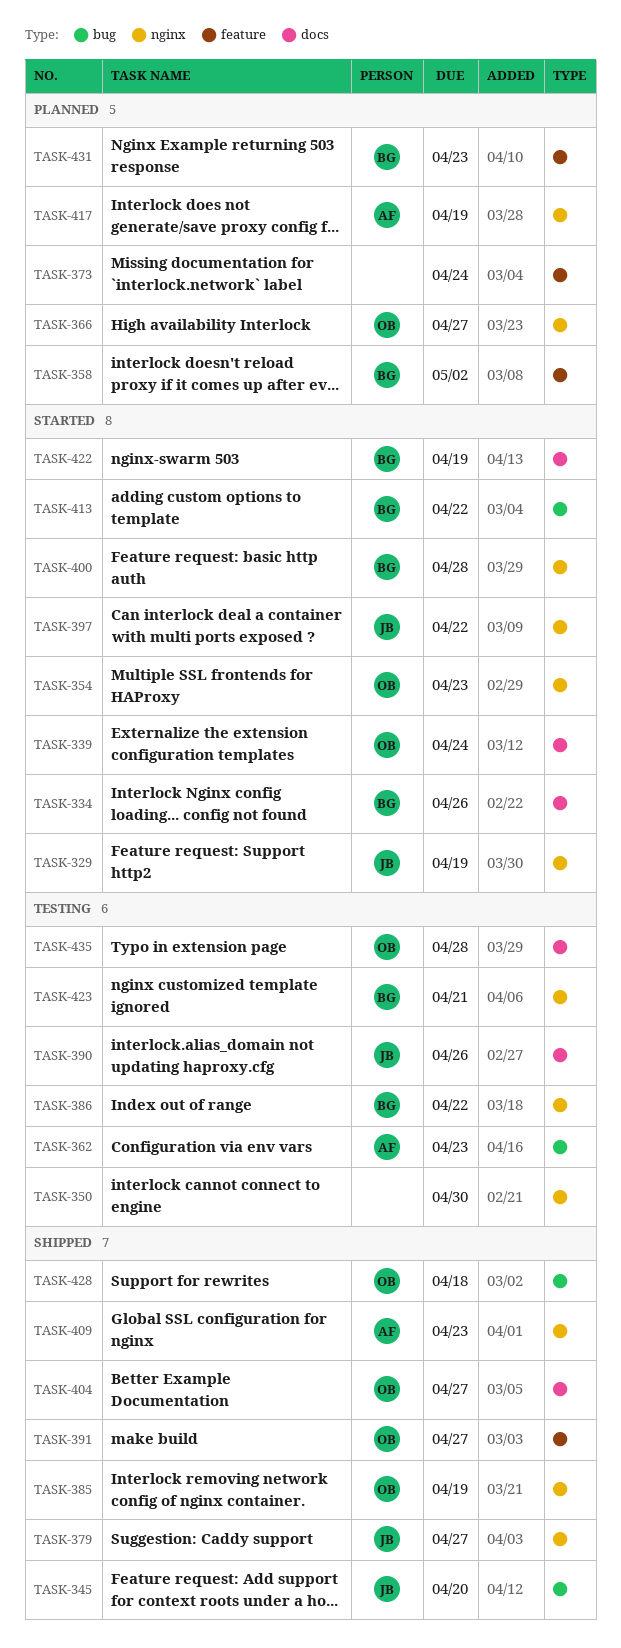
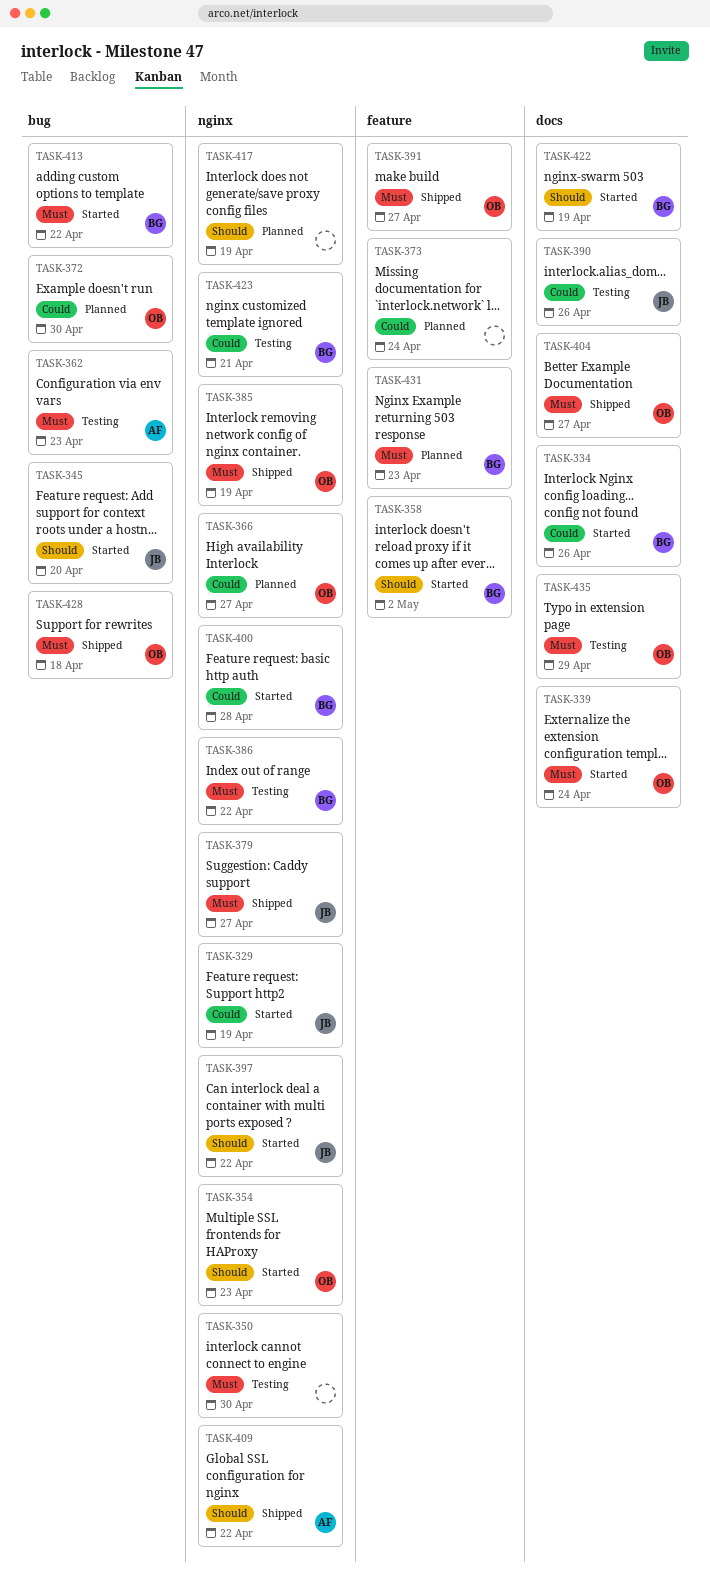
TASK-345, status: Shipped -> Started
TASK-358, status: Planned -> Started
TASK-372: none -> present
TASK-409, due: Apr 23 -> Apr 22
TASK-417, owner: AF -> none
TASK-435, due: Apr 28 -> Apr 29

